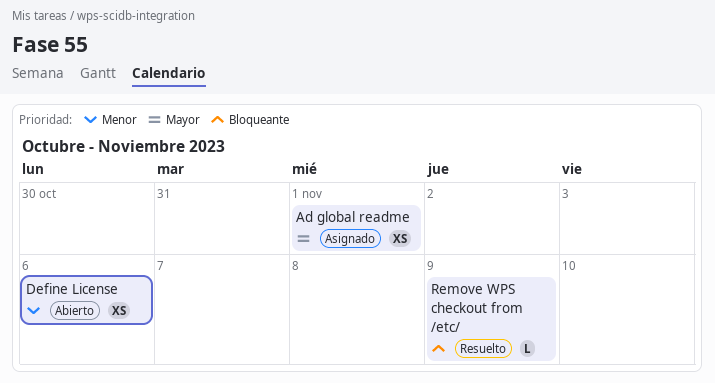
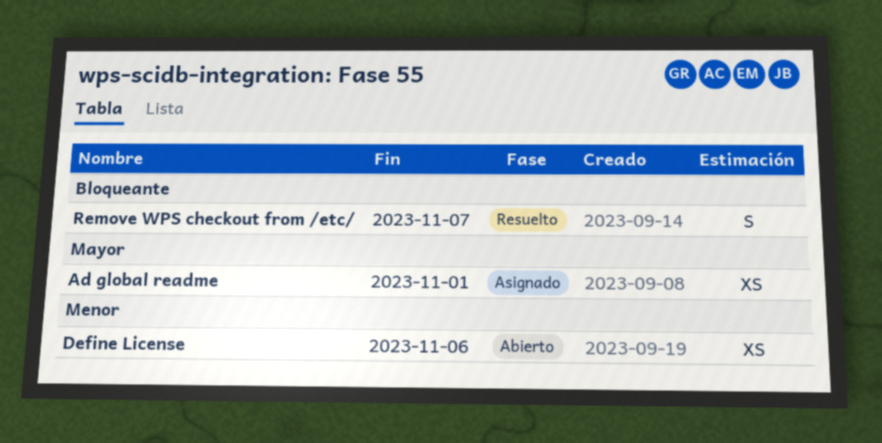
Remove WPS checkout from /etc/, estimate: L -> S
Remove WPS checkout from /etc/, due: Nov 9 -> Nov 7

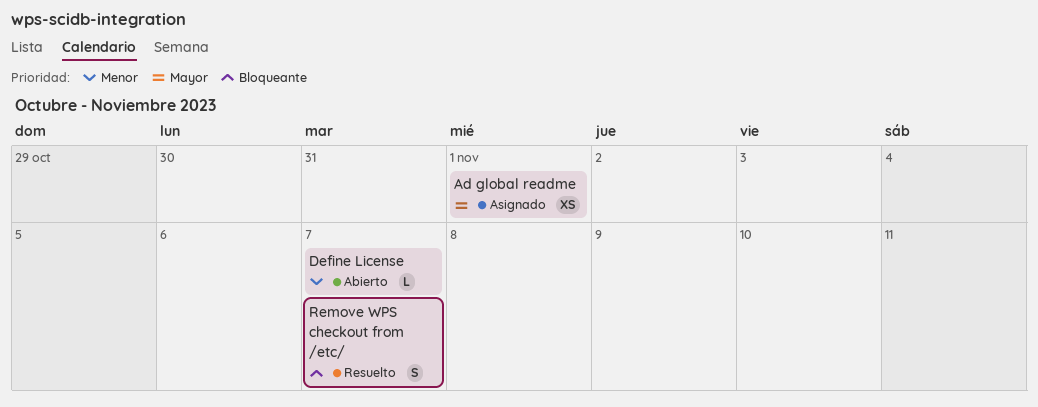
Define License, estimate: XS -> L
Define License, due: Nov 6 -> Nov 7

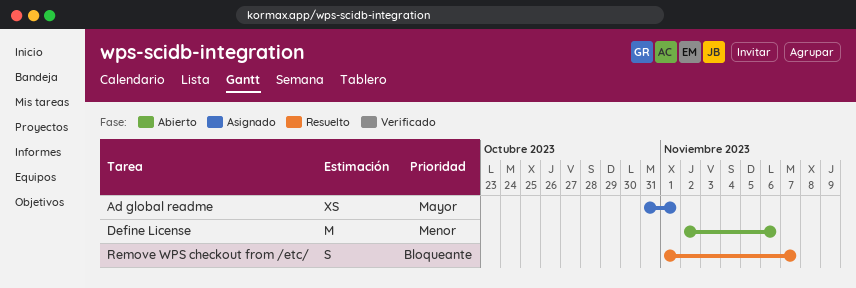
Define License, estimate: L -> M
Define License, due: Nov 7 -> Nov 6

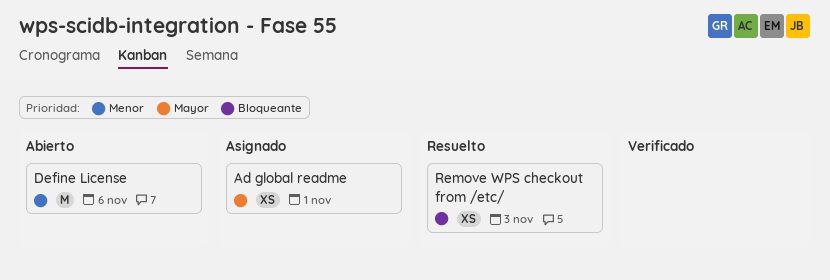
Remove WPS checkout from /etc/, estimate: S -> XS
Remove WPS checkout from /etc/, due: Nov 7 -> Nov 3

